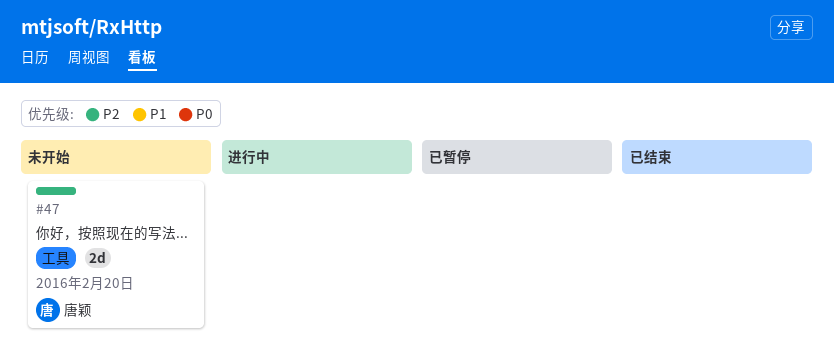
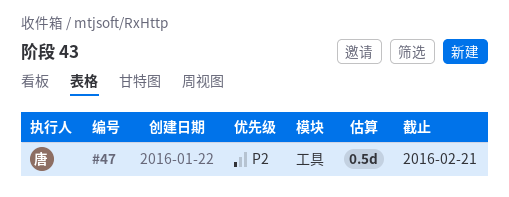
#47, estimate: 2d -> 0.5d
#47, due: Feb 20 -> Feb 21

